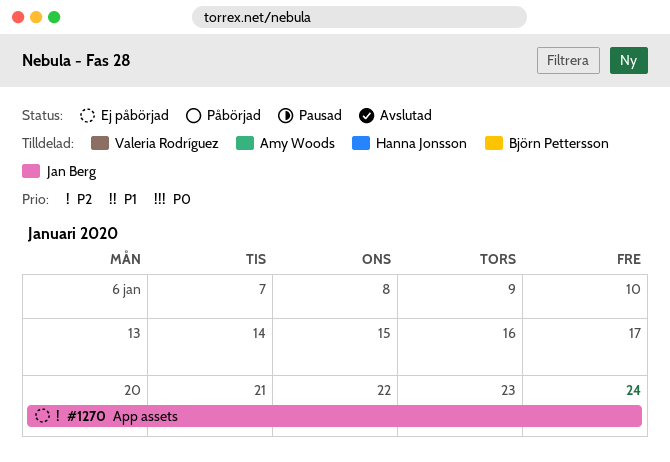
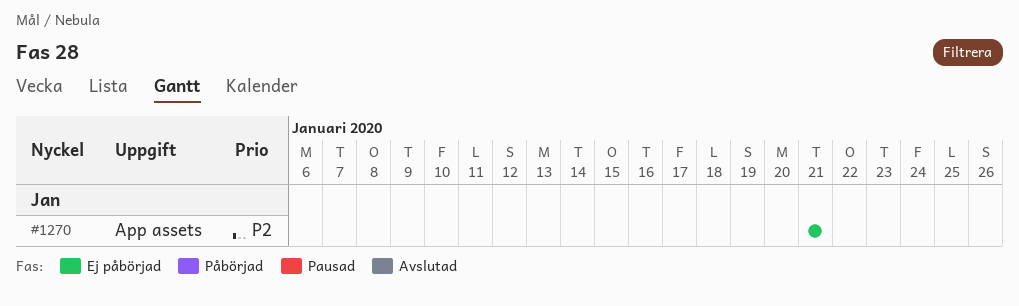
#1270, start: Jan 20 -> Jan 21
#1270, due: Jan 24 -> Jan 21

